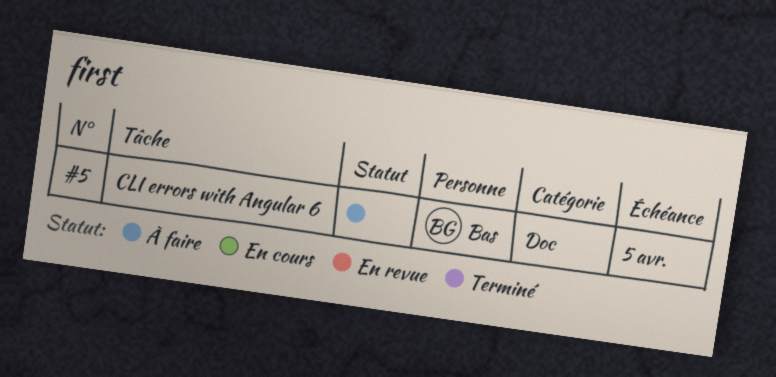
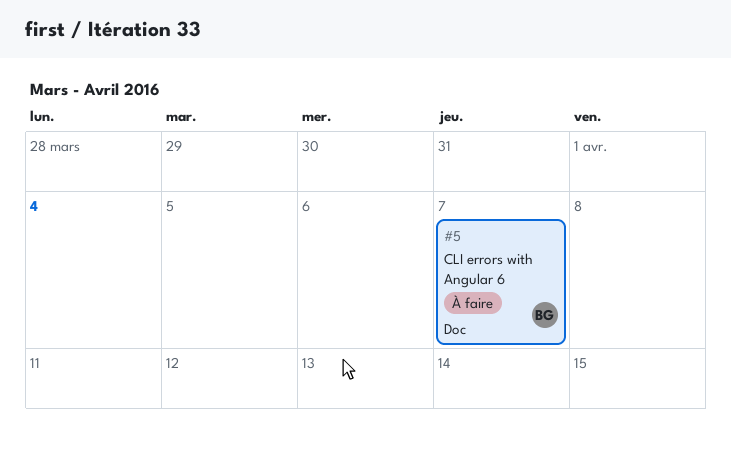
#5, due: Apr 5 -> Apr 7

